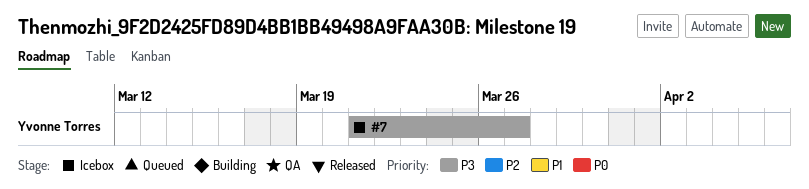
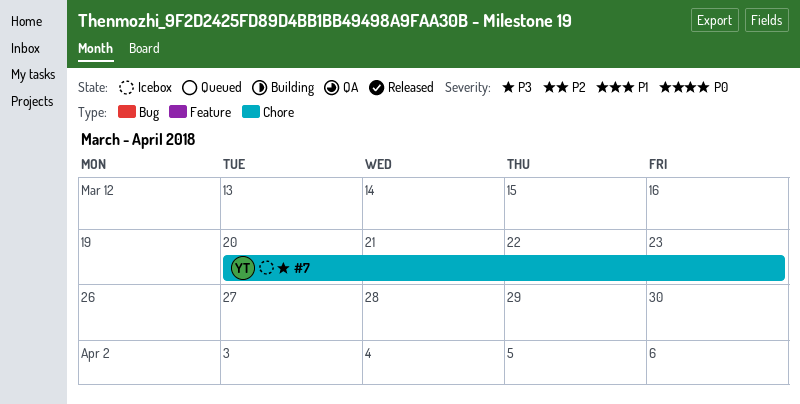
#7, start: Mar 21 -> Mar 20
#7, due: Mar 27 -> Mar 23

